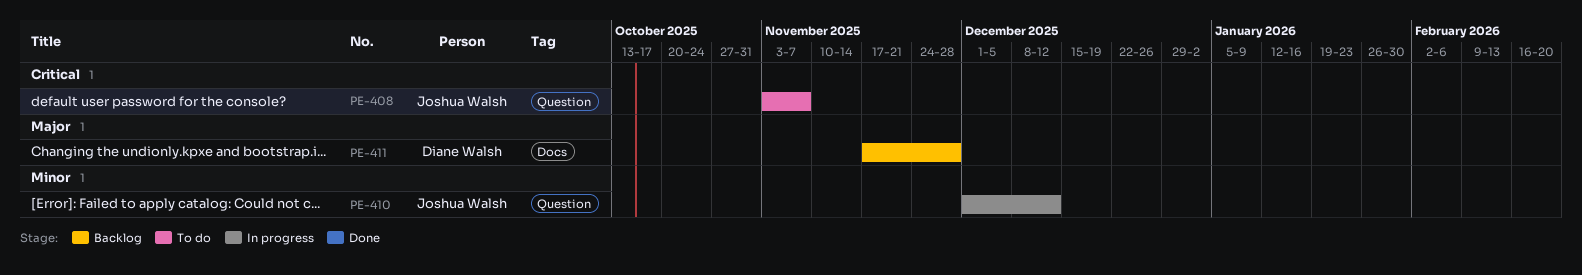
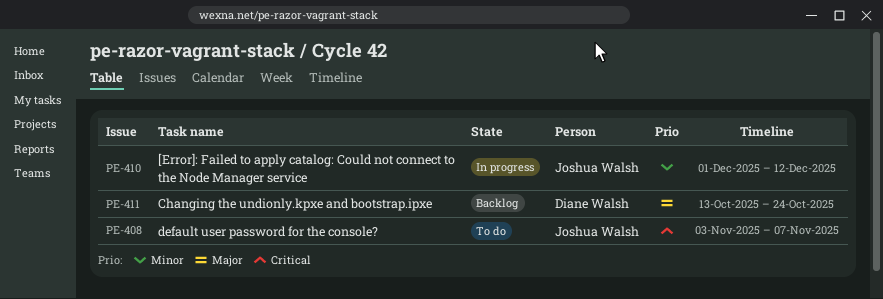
PE-411, start: Nov 17 -> Oct 13
PE-411, due: Nov 28 -> Oct 24

